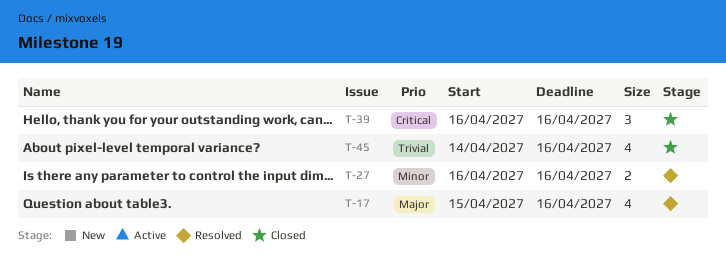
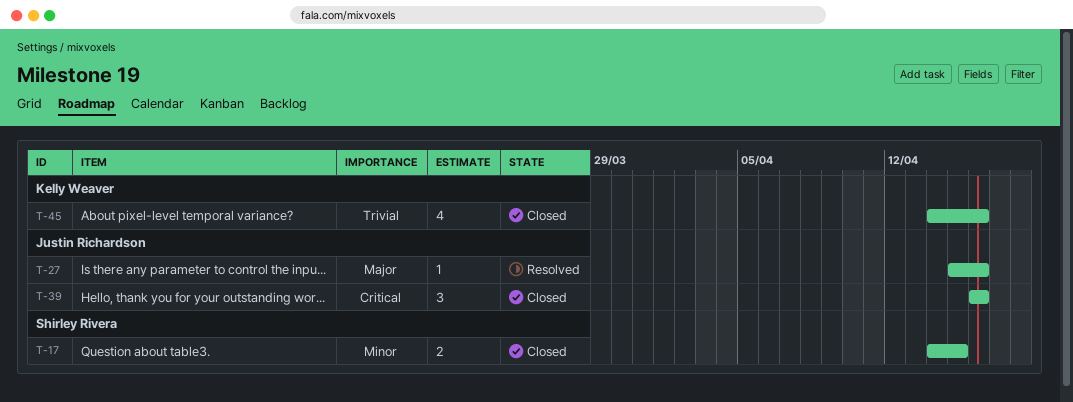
T-17, status: Resolved -> Closed
T-17, priority: Major -> Minor
T-17, estimate: 4 -> 2
T-17, start: Apr 15 -> Apr 14
T-17, due: Apr 16 -> Apr 15
T-27, priority: Minor -> Major
T-27, estimate: 2 -> 1
T-27, start: Apr 16 -> Apr 15

